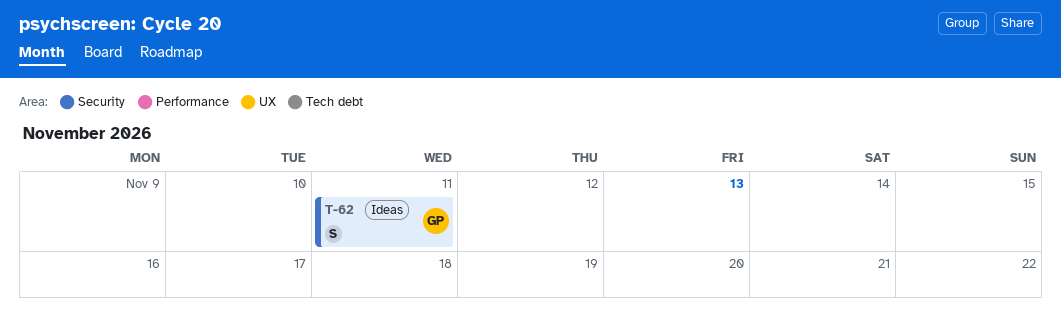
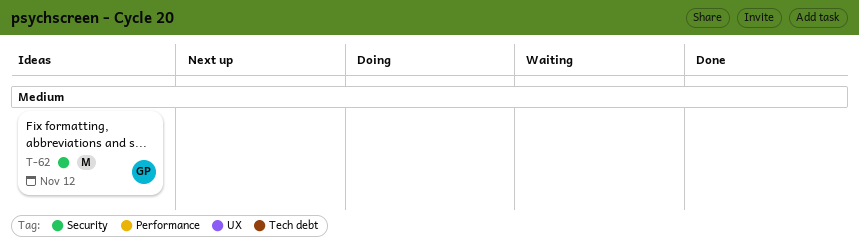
T-62, estimate: S -> M
T-62, due: Nov 11 -> Nov 12

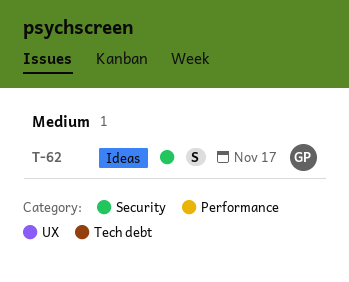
T-62, estimate: M -> S
T-62, due: Nov 12 -> Nov 17

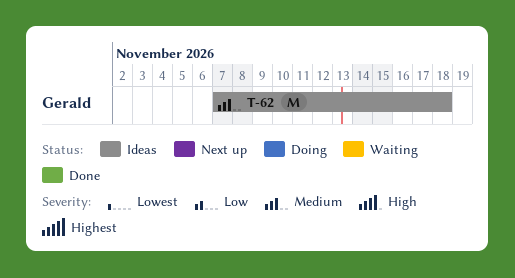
T-62, estimate: S -> M
T-62, due: Nov 17 -> Nov 18

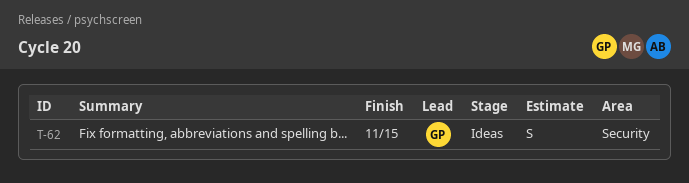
T-62, estimate: M -> S
T-62, due: Nov 18 -> Nov 15

